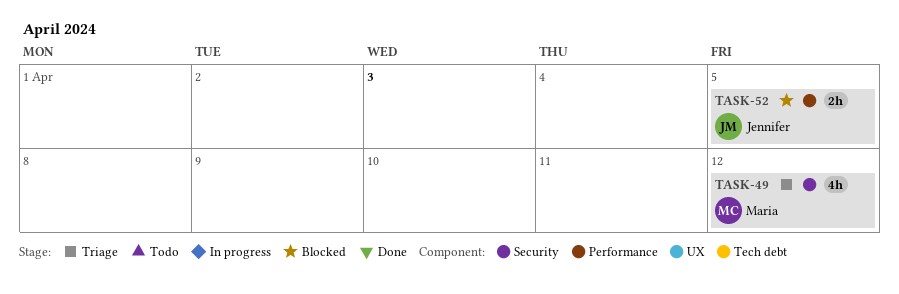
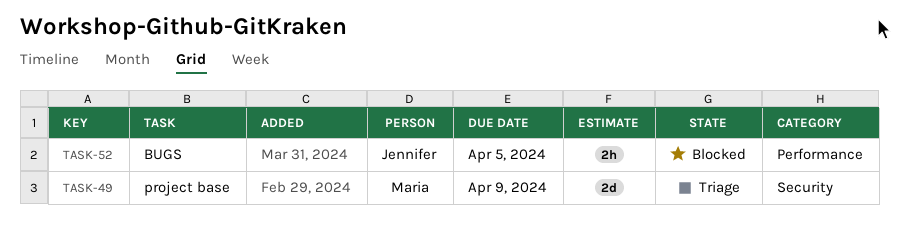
TASK-49, estimate: 4h -> 2d
TASK-49, due: Apr 12 -> Apr 9

